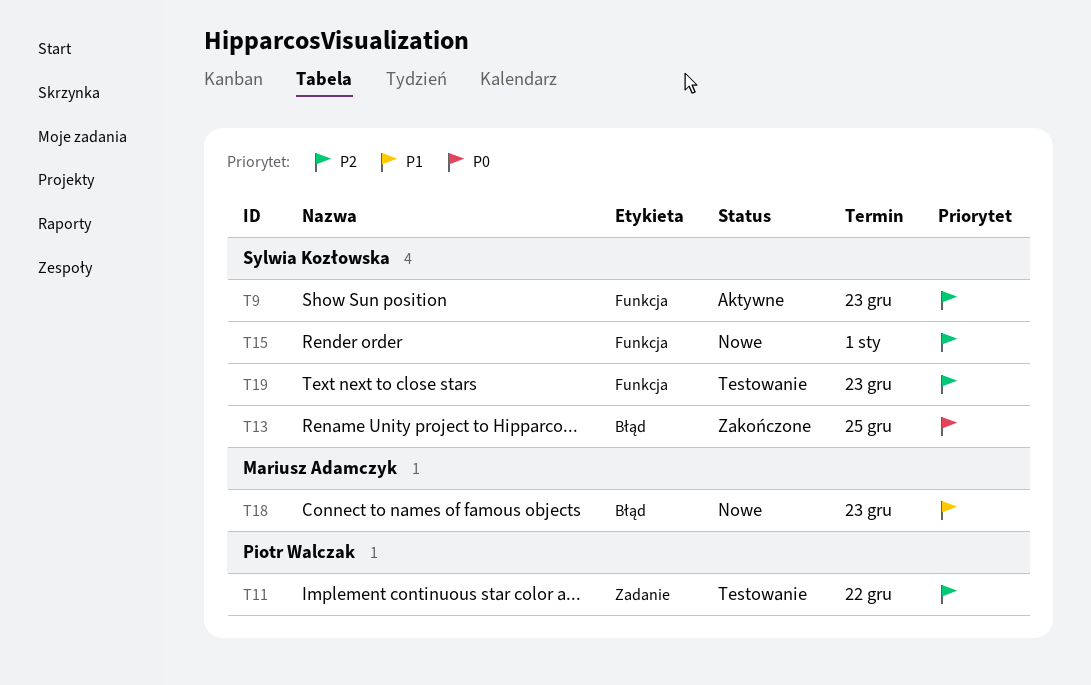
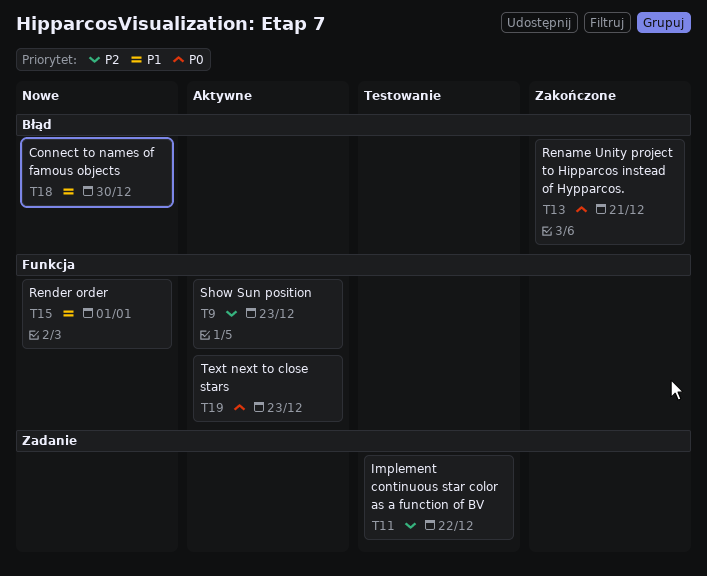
T13, due: Dec 25 -> Dec 21
T15, priority: P2 -> P1
T18, due: Dec 23 -> Dec 30
T19, status: Testowanie -> Aktywne
T19, priority: P2 -> P0

